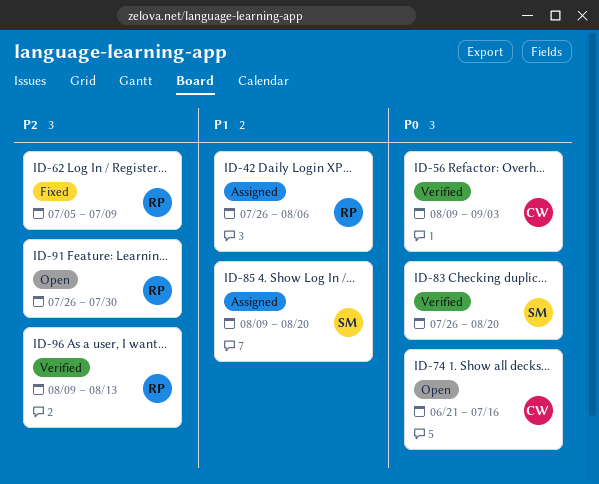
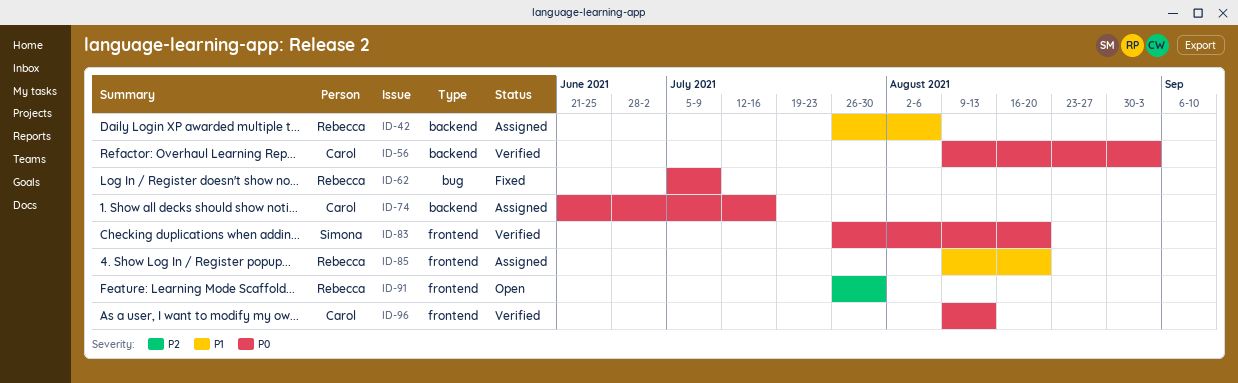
ID-62, priority: P2 -> P0
ID-74, status: Open -> Assigned
ID-85, owner: Simona -> Rebecca
ID-96, owner: Rebecca -> Carol
ID-96, priority: P2 -> P0

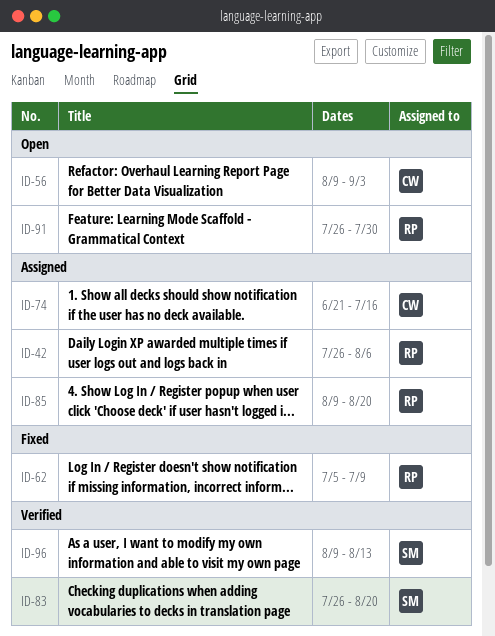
ID-56, status: Verified -> Open
ID-96, owner: Carol -> Simona

